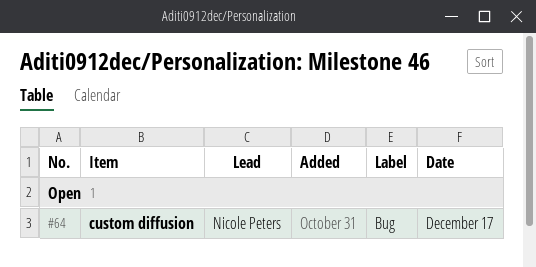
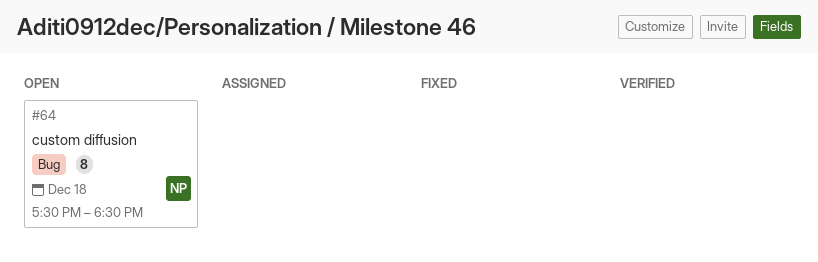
#64, day: Dec 17 -> Dec 18

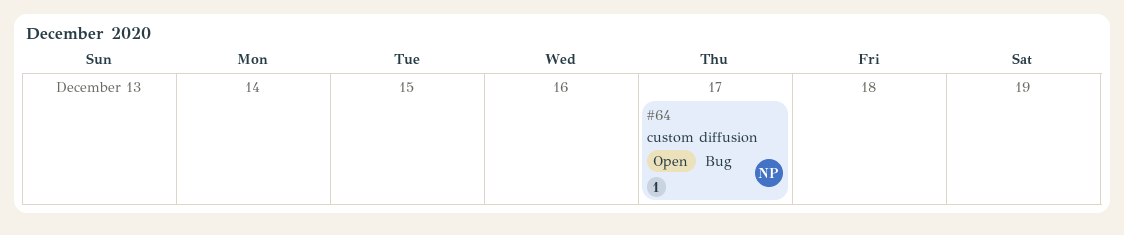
#64, estimate: 8 -> 1
#64, day: Dec 18 -> Dec 17

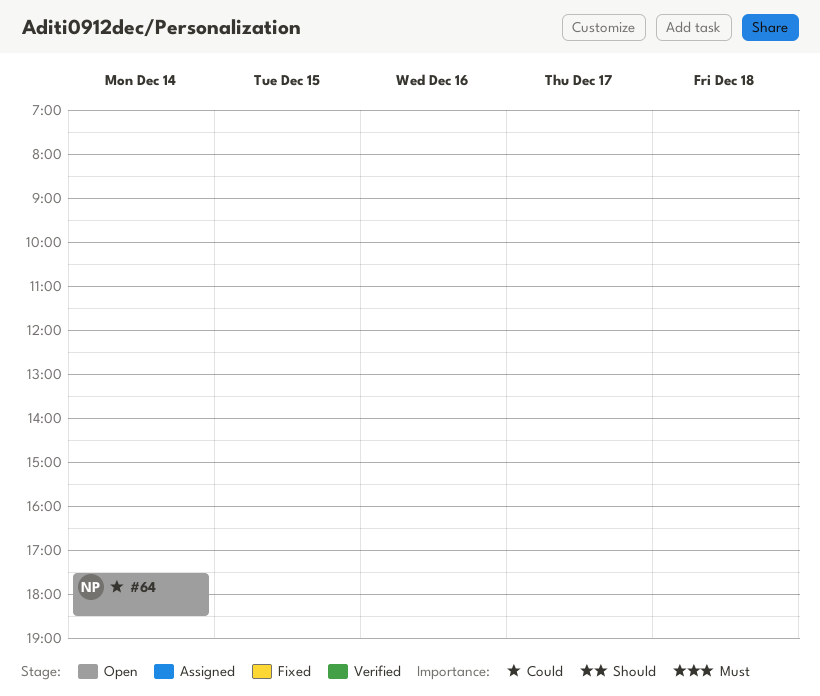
#64, day: Dec 17 -> Dec 14

